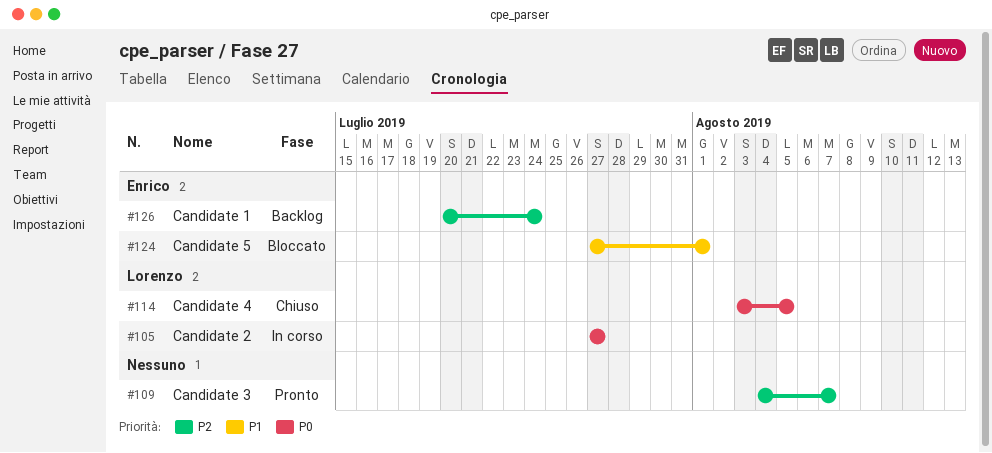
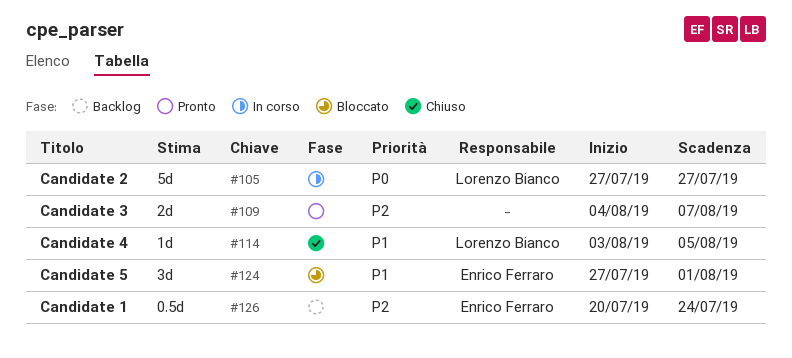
#114, priority: P0 -> P1

